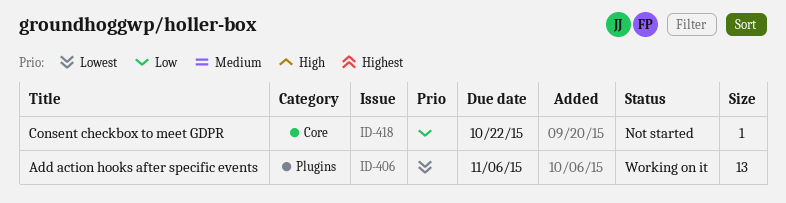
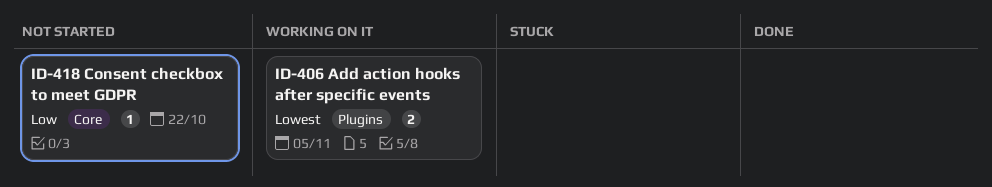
ID-406, estimate: 13 -> 2
ID-406, due: Nov 6 -> Nov 5

